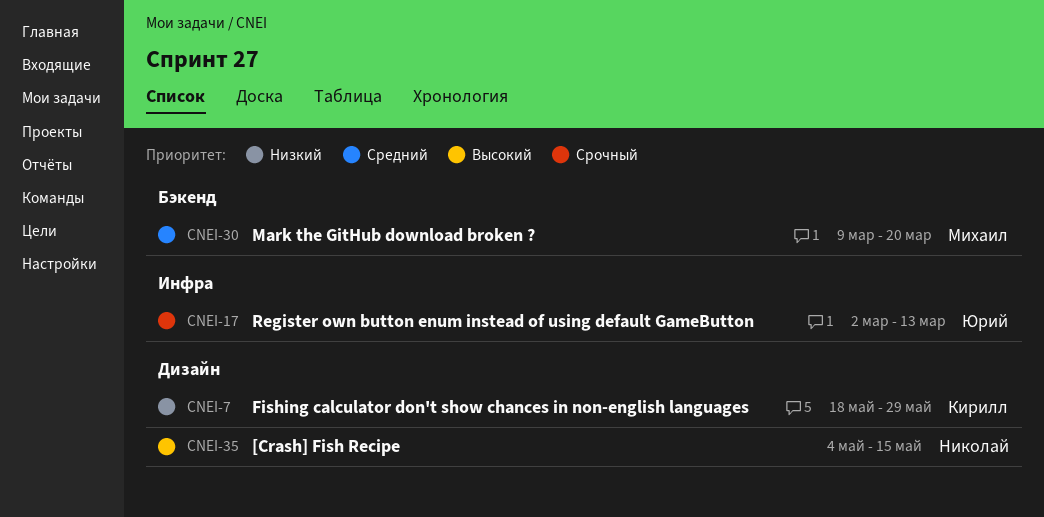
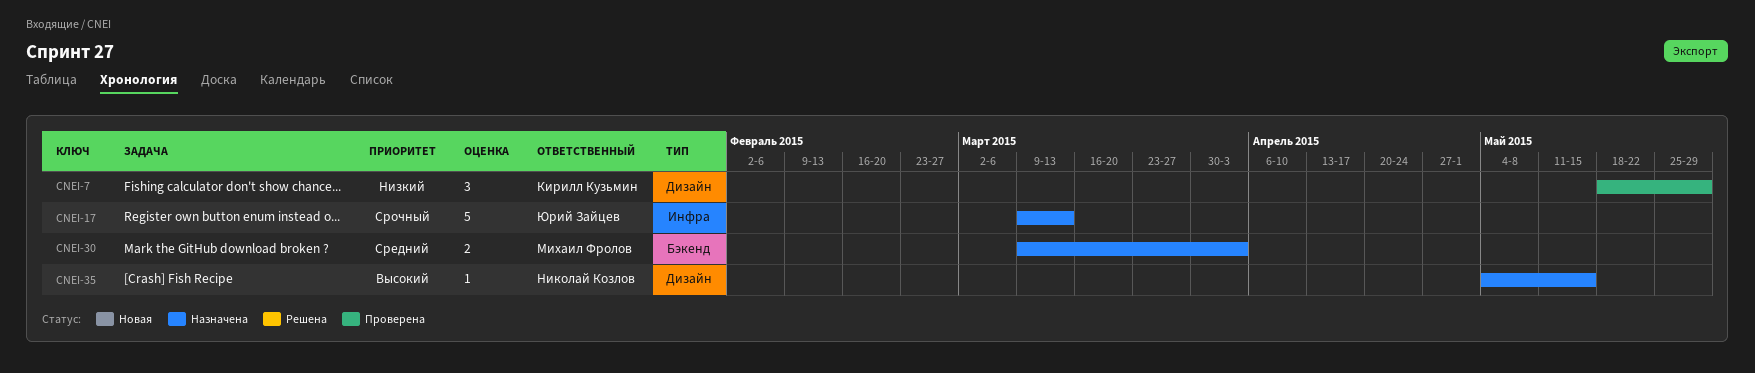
CNEI-17, start: Mar 2 -> Mar 9
CNEI-30, due: Mar 20 -> Apr 3

